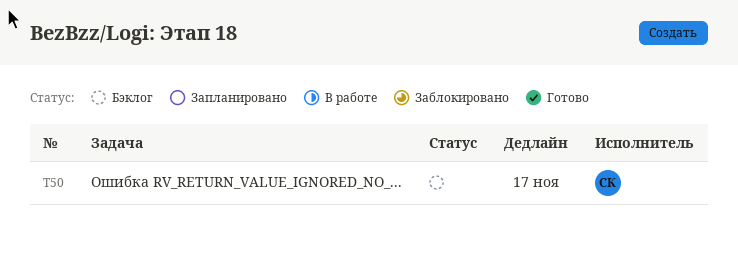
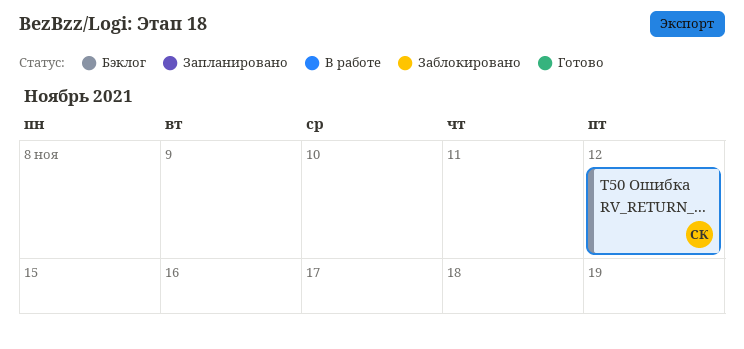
T50, due: Nov 17 -> Nov 12

